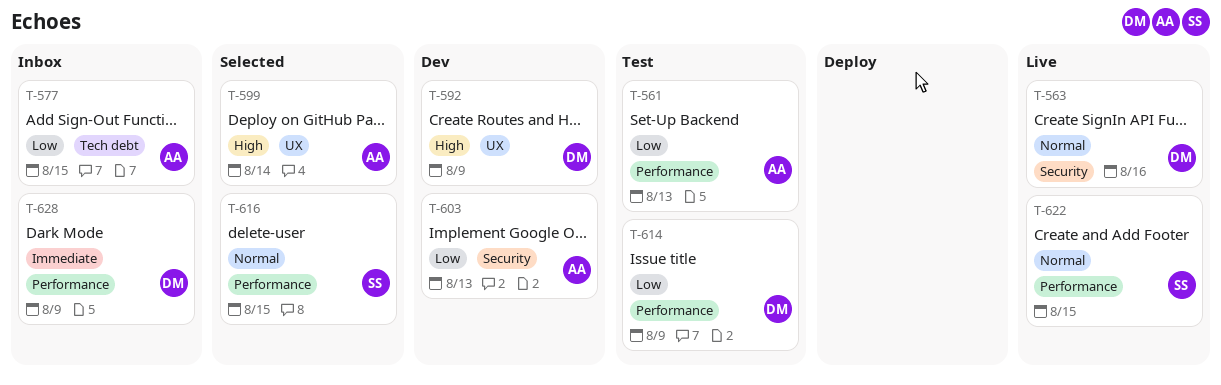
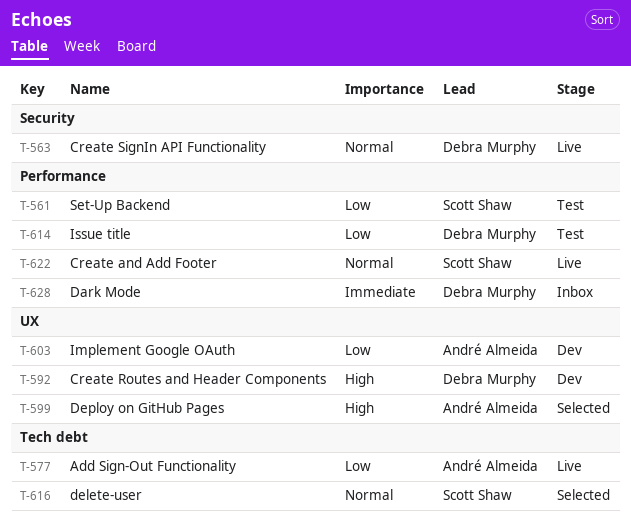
T-561, owner: André Almeida -> Scott Shaw
T-577, status: Inbox -> Live
T-603, label: Security -> UX
T-616, label: Performance -> Tech debt

